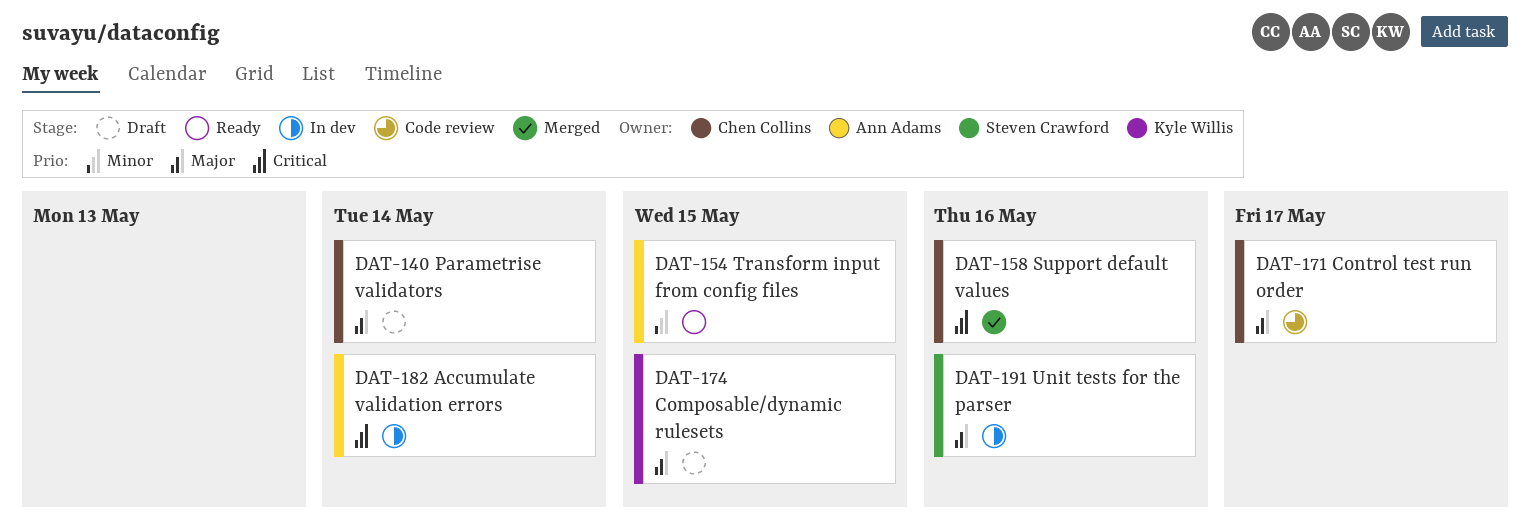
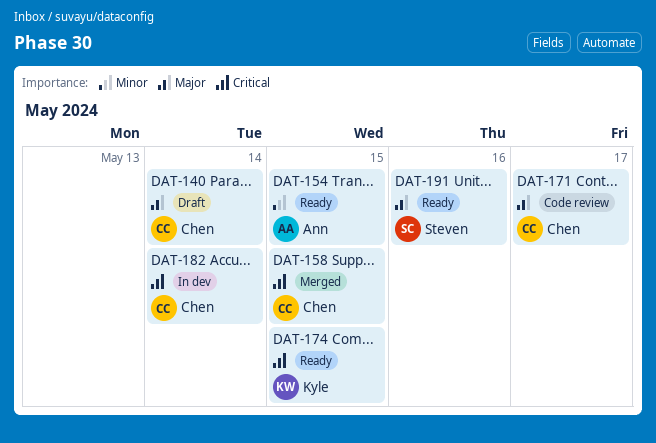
DAT-158, due: May 16 -> May 15
DAT-174, status: Draft -> Ready
DAT-174, priority: Major -> Critical
DAT-182, owner: Ann Adams -> Chen Collins
DAT-191, status: In dev -> Ready

